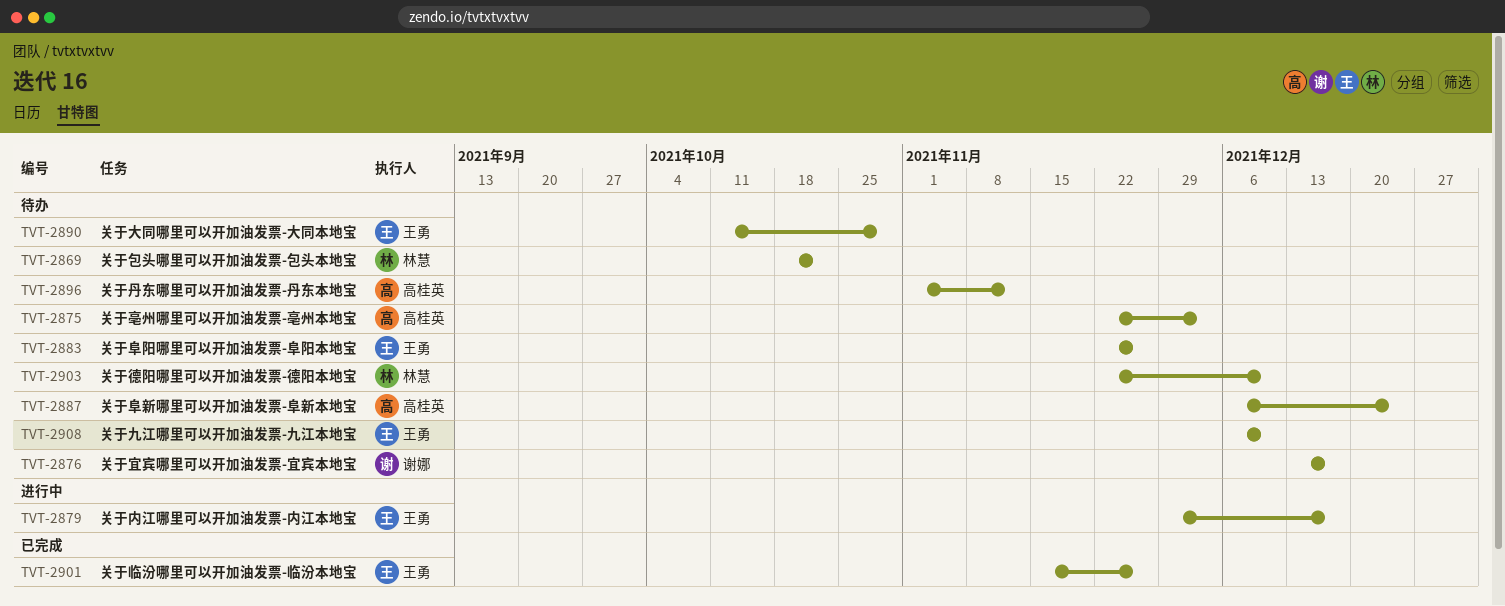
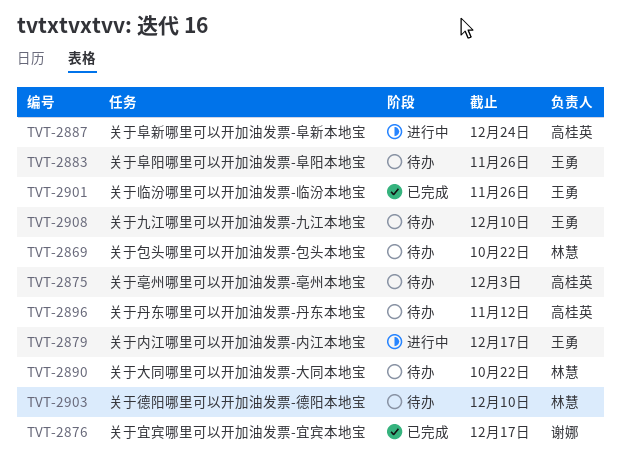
TVT-2876, status: 待办 -> 已完成
TVT-2887, status: 待办 -> 进行中
TVT-2890, owner: 王勇 -> 林慧
TVT-2890, due: Oct 29 -> Oct 22

